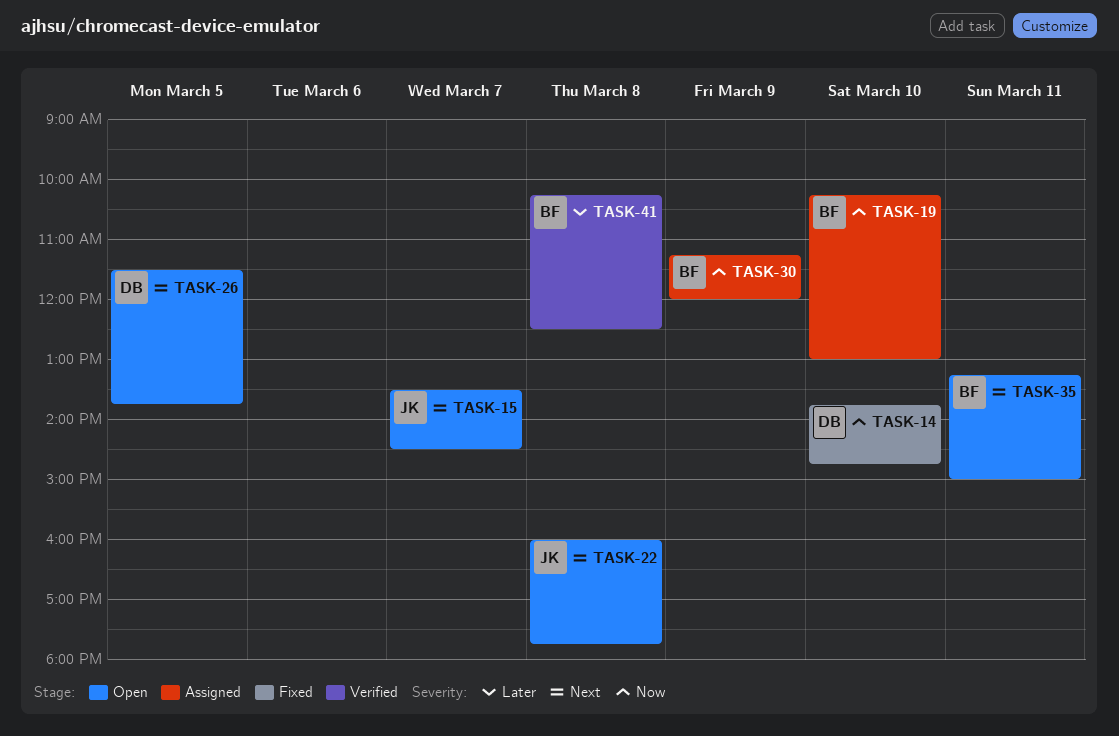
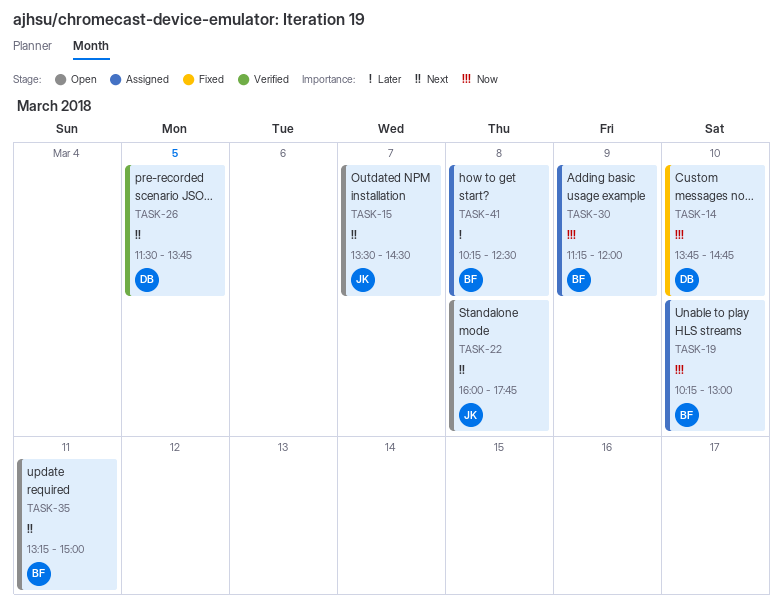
TASK-26, status: Open -> Verified
TASK-41, status: Verified -> Assigned

